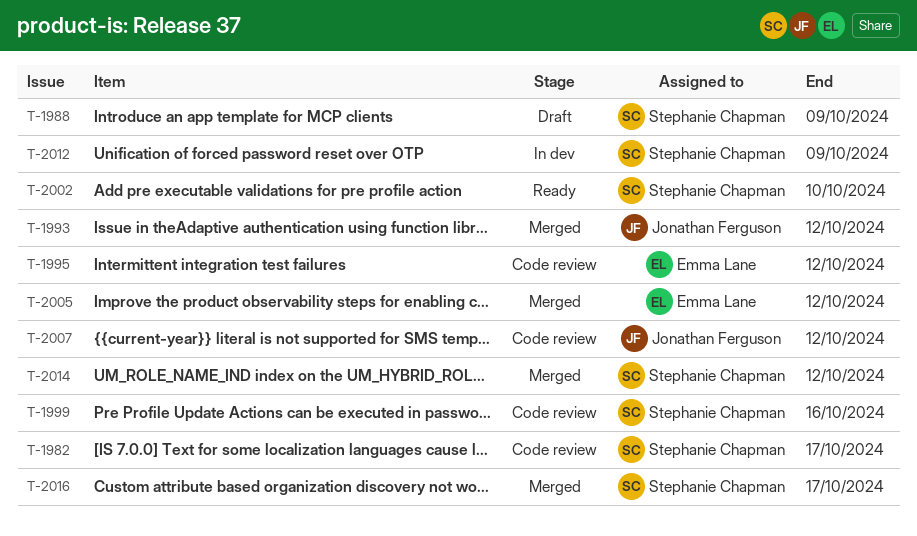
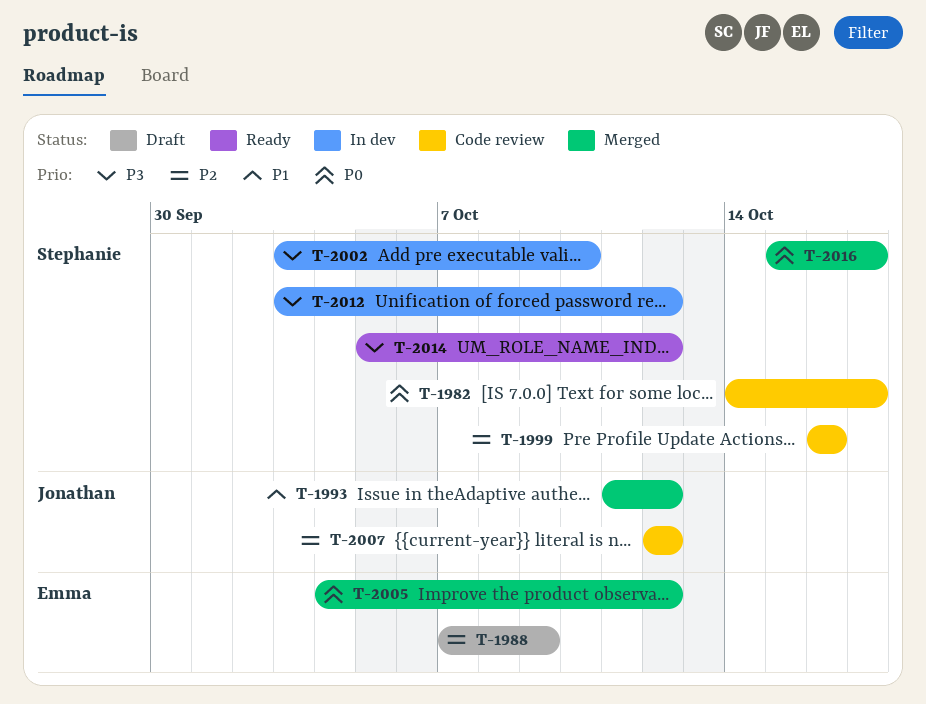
T-1988, owner: Stephanie Chapman -> Emma Lane
T-1995: present -> none
T-2002, status: Ready -> In dev
T-2012, due: Oct 9 -> Oct 12
T-2014, status: Merged -> Ready

